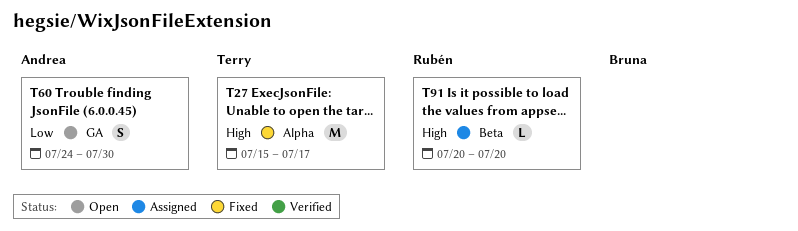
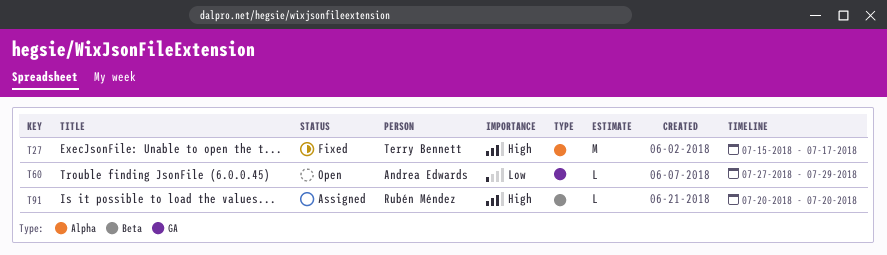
T60, estimate: S -> L
T60, start: Jul 24 -> Jul 27
T60, due: Jul 30 -> Jul 29

